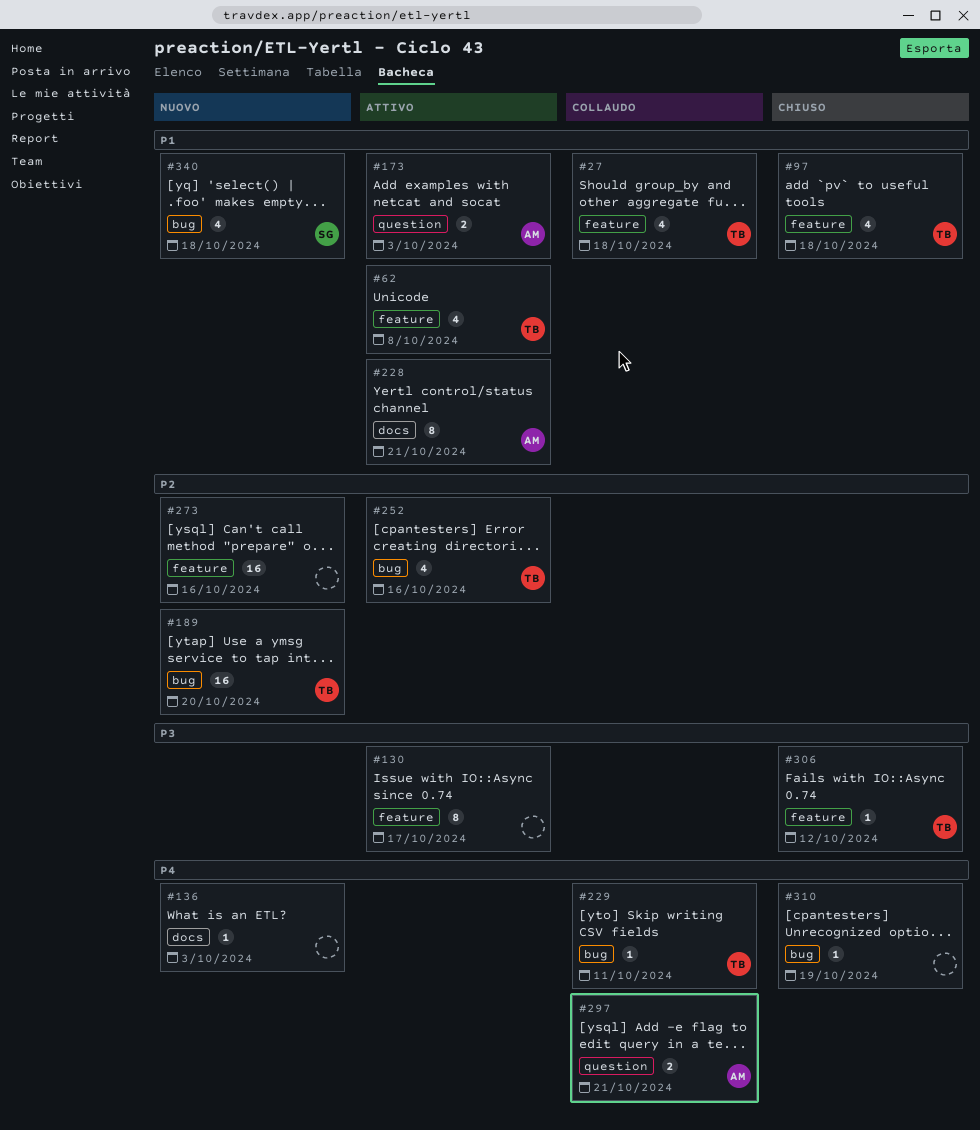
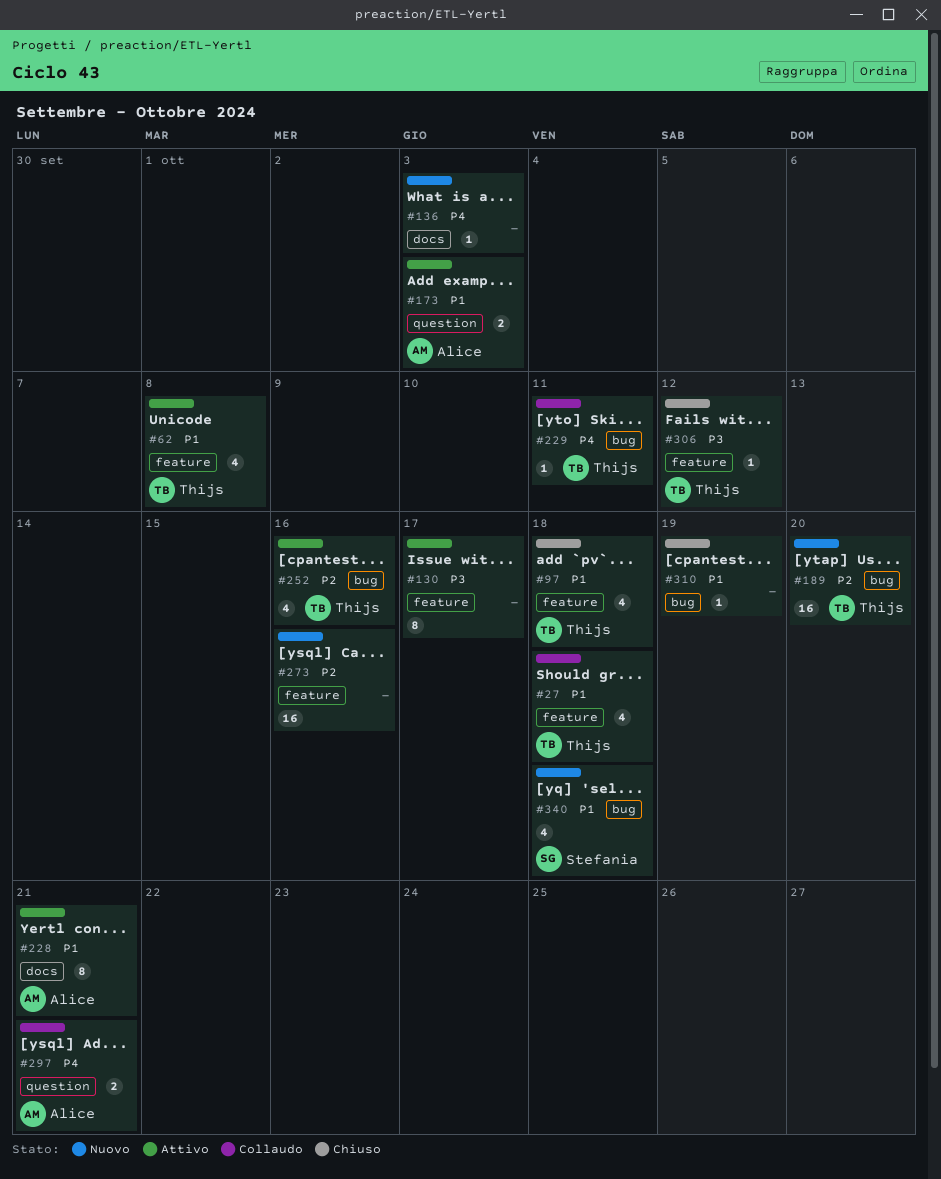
#310, priority: P4 -> P1

